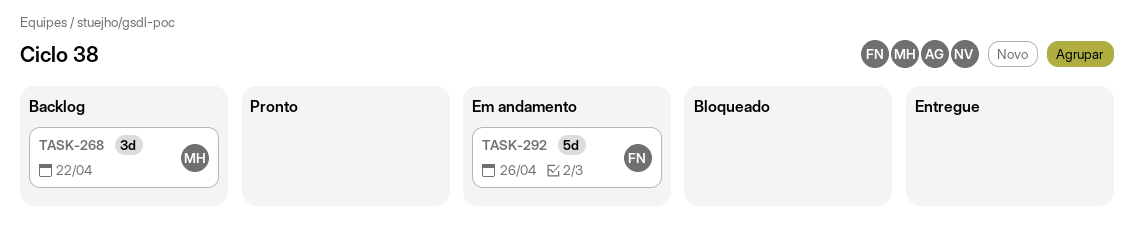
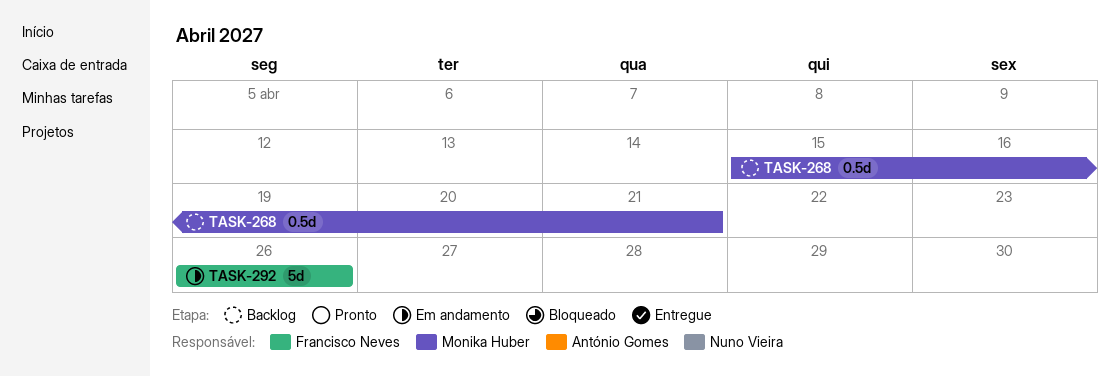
TASK-268, estimate: 3d -> 0.5d
TASK-268, due: Apr 22 -> Apr 21

